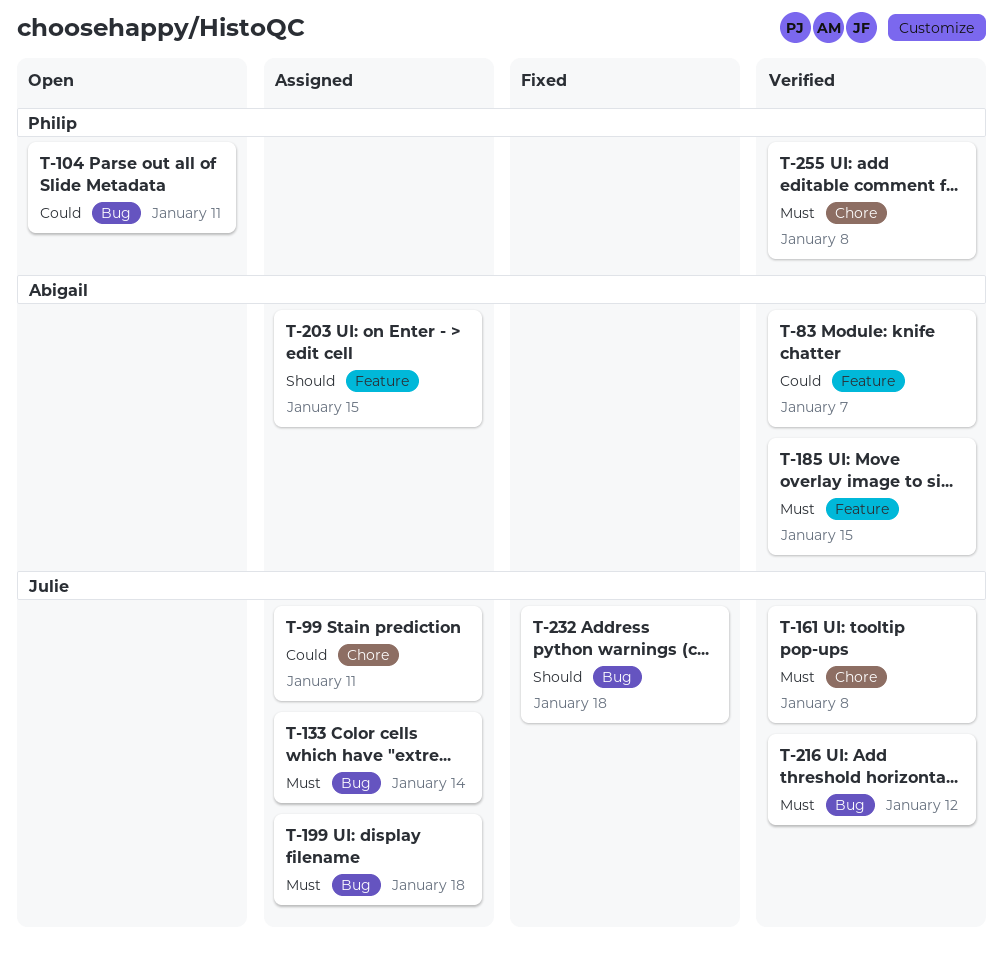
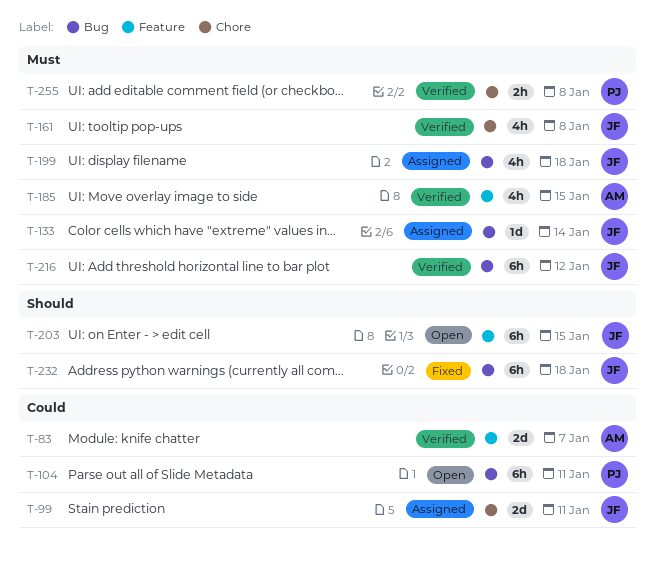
T-203, status: Assigned -> Open
T-203, owner: Abigail -> Julie

